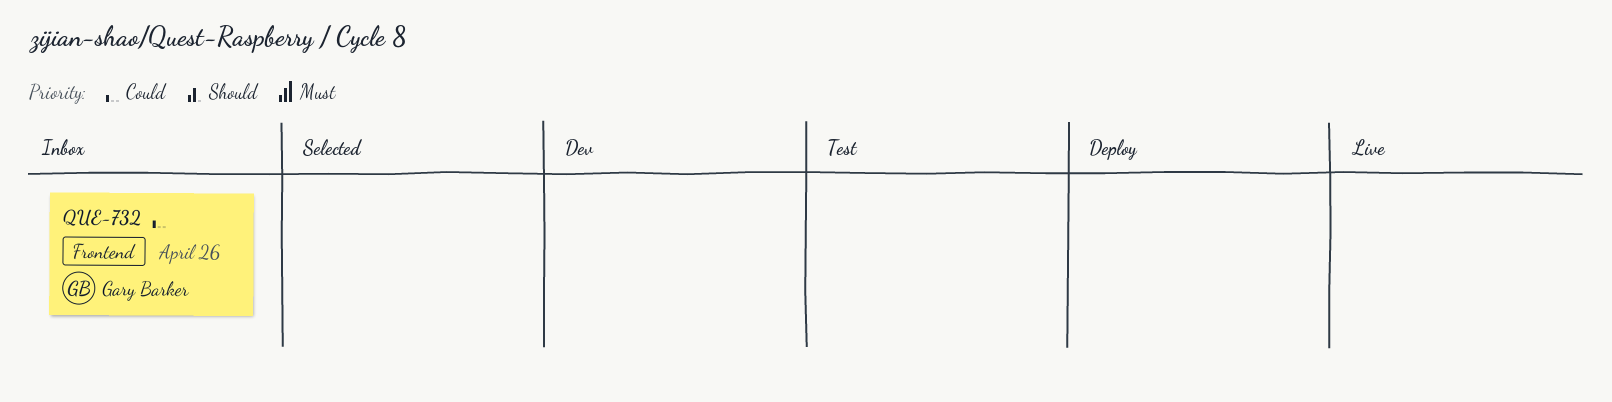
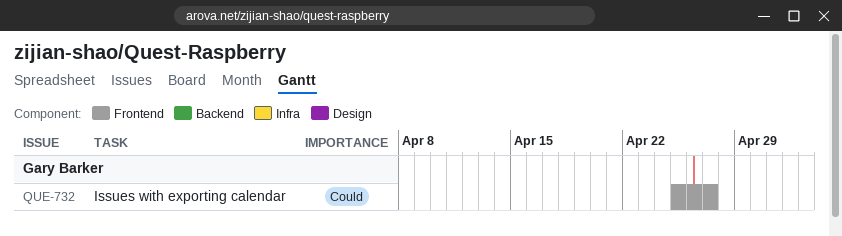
QUE-732, due: Apr 26 -> Apr 27

